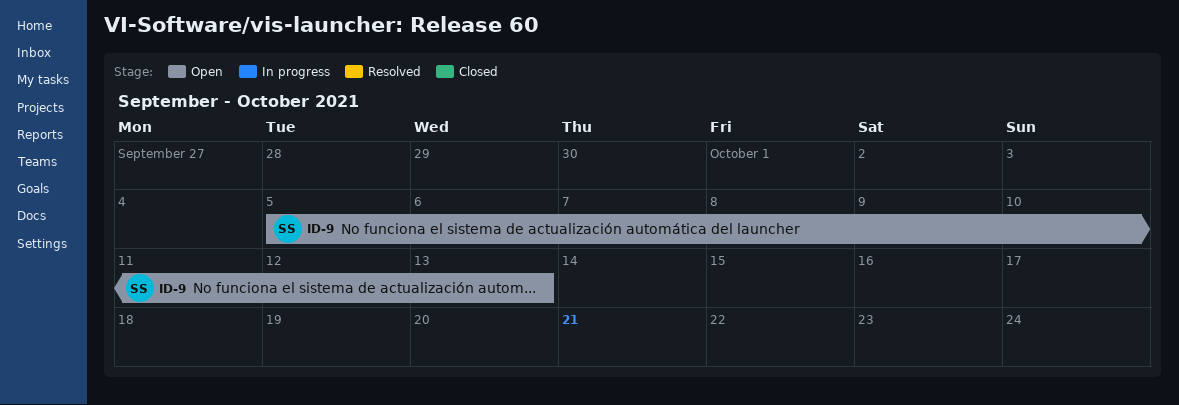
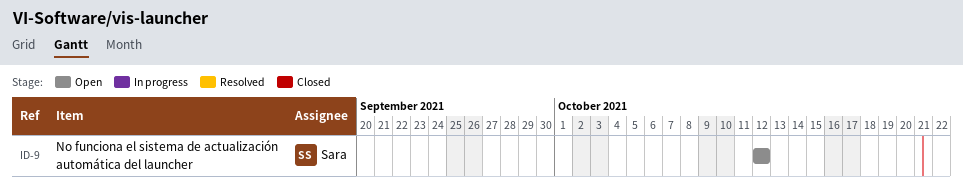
ID-9, start: Oct 5 -> Oct 12
ID-9, due: Oct 13 -> Oct 12

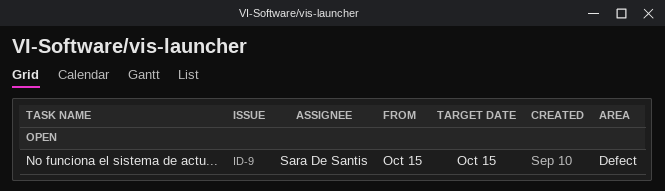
ID-9, start: Oct 12 -> Oct 15
ID-9, due: Oct 12 -> Oct 15

